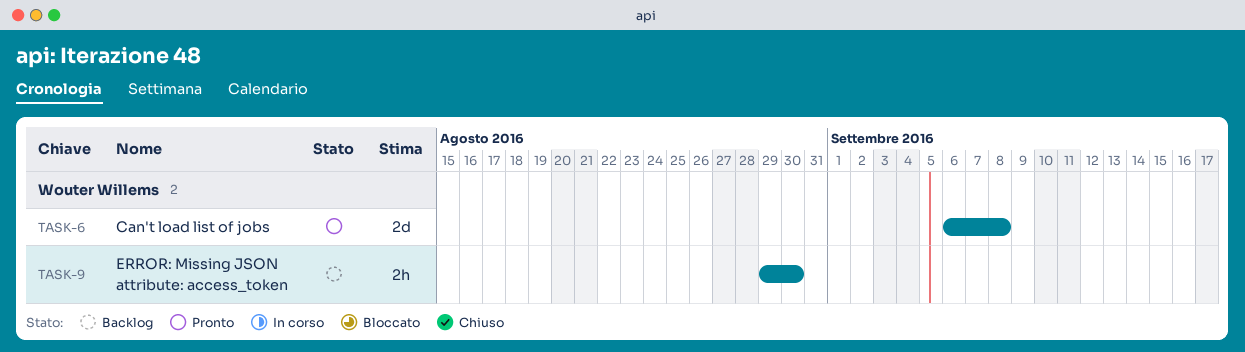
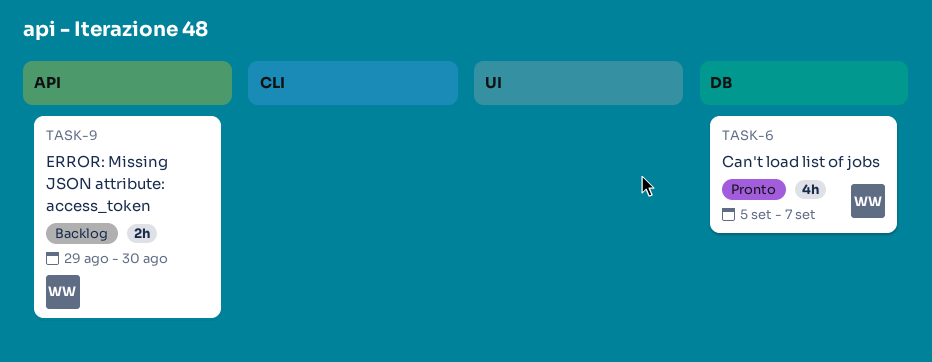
TASK-6, estimate: 2d -> 4h
TASK-6, start: Sep 6 -> Sep 5
TASK-6, due: Sep 8 -> Sep 7

